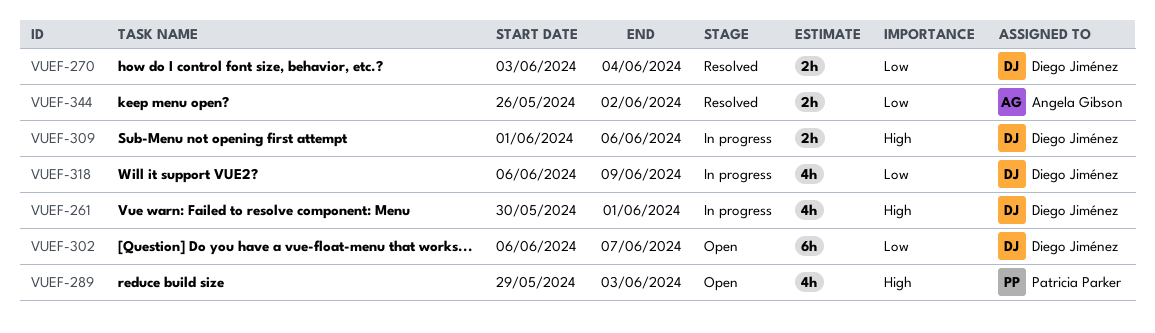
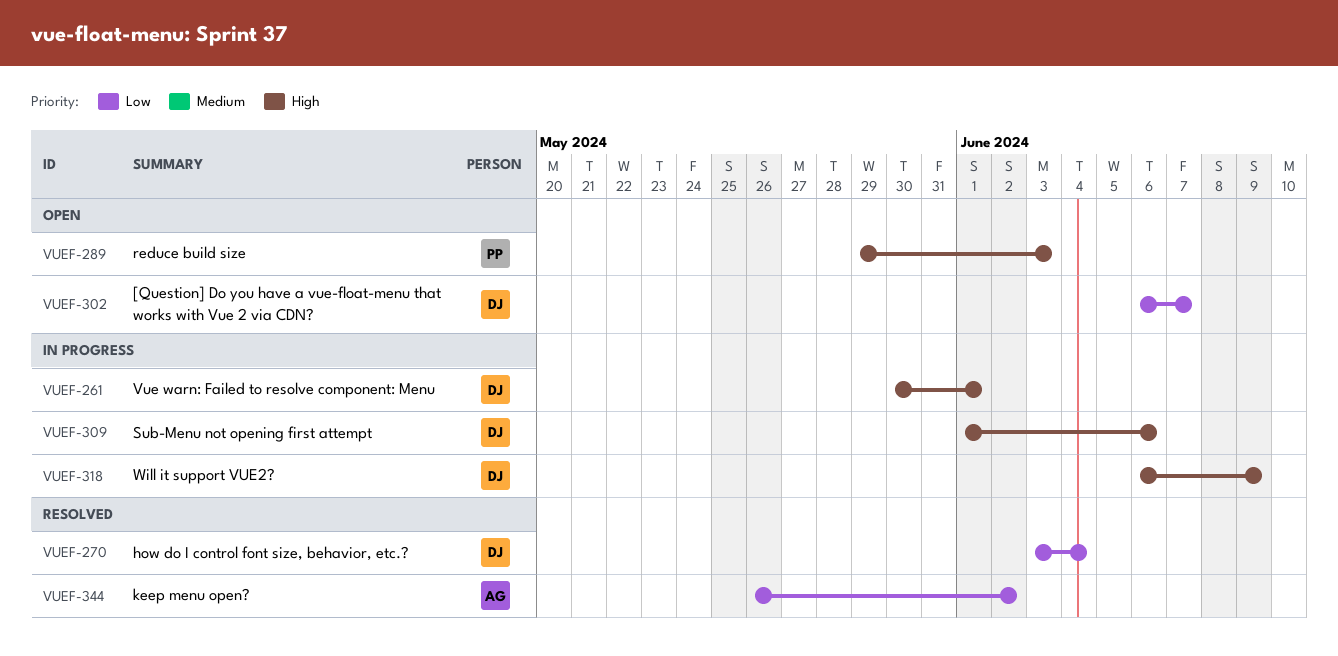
VUEF-318, priority: Low -> High

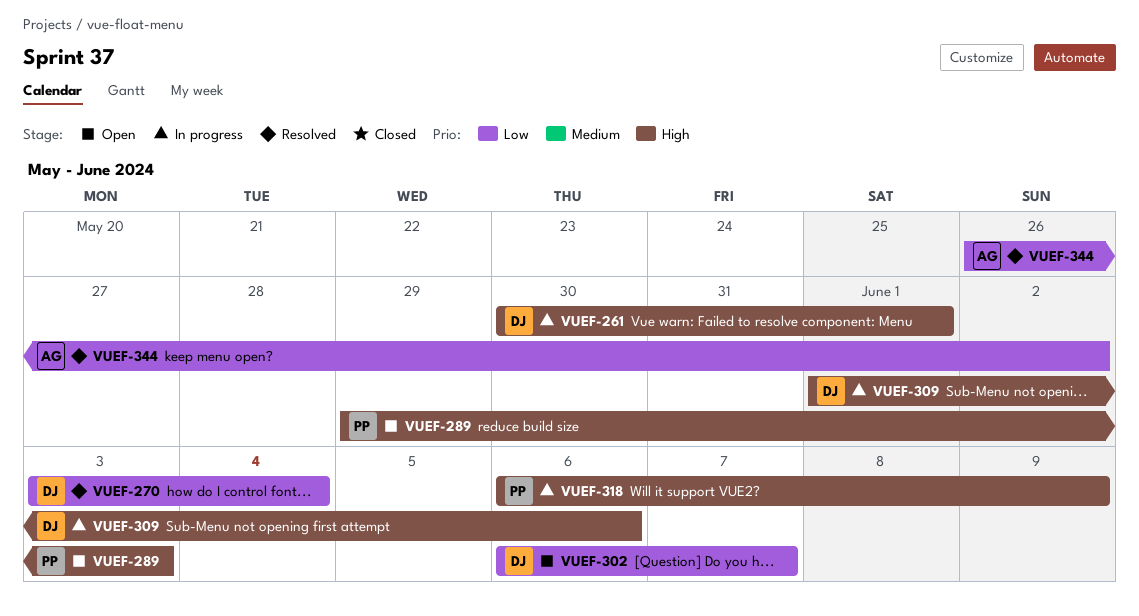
VUEF-318, owner: DJ -> PP

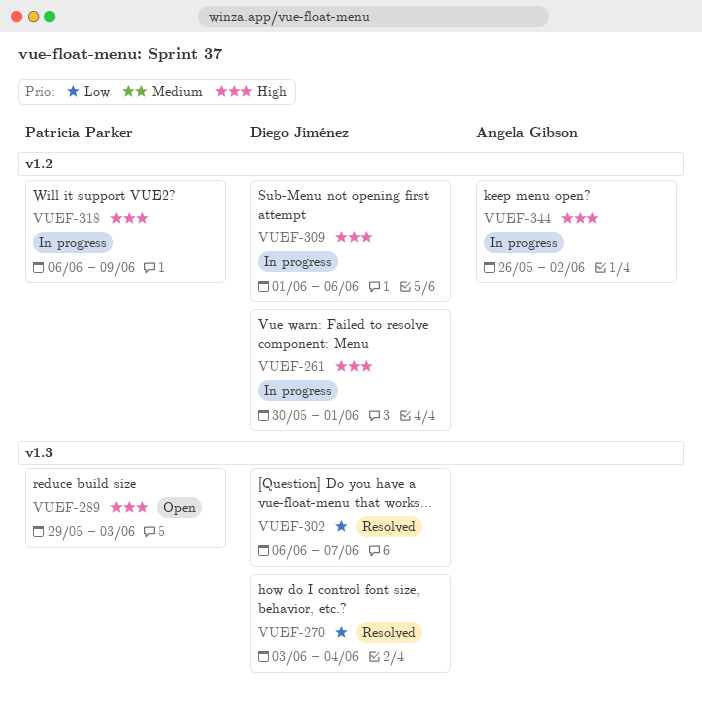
VUEF-302, status: Open -> Resolved
VUEF-344, status: Resolved -> In progress
VUEF-344, priority: Low -> High

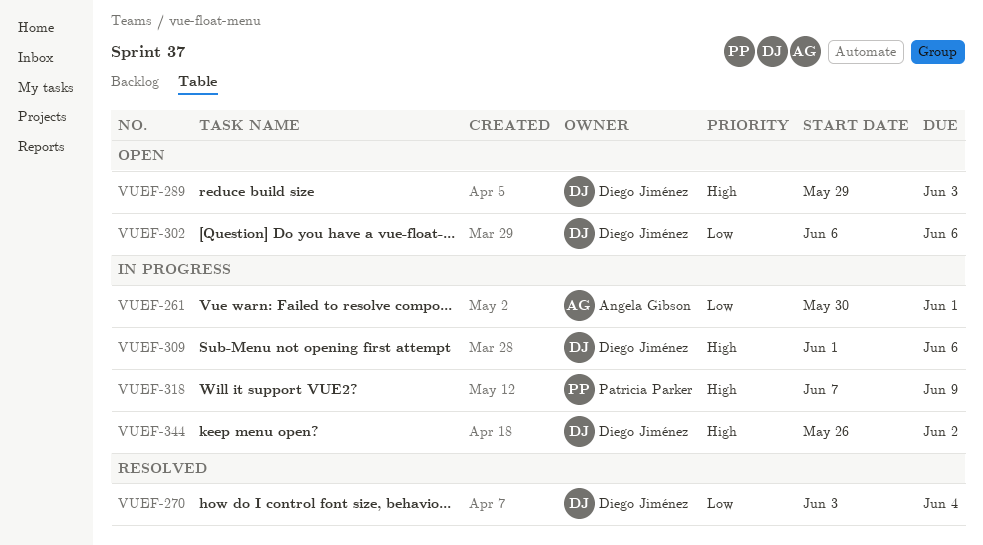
VUEF-261, owner: Diego Jiménez -> Angela Gibson
VUEF-261, priority: High -> Low
VUEF-289, owner: Patricia Parker -> Diego Jiménez
VUEF-302, status: Resolved -> Open
VUEF-302, due: Jun 7 -> Jun 6
VUEF-318, start: Jun 6 -> Jun 7
VUEF-344, owner: Angela Gibson -> Diego Jiménez

